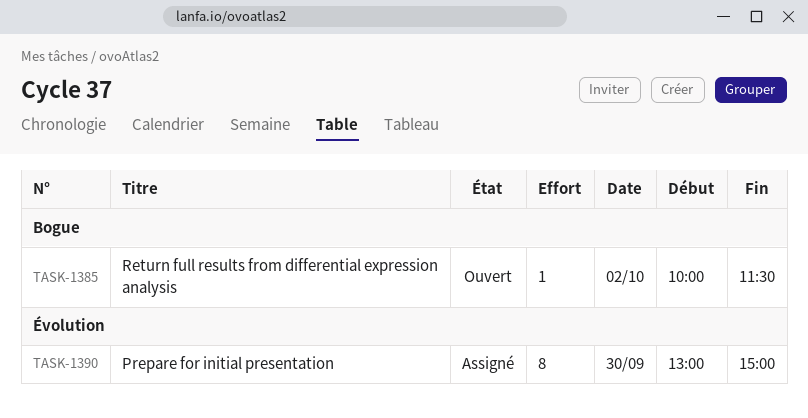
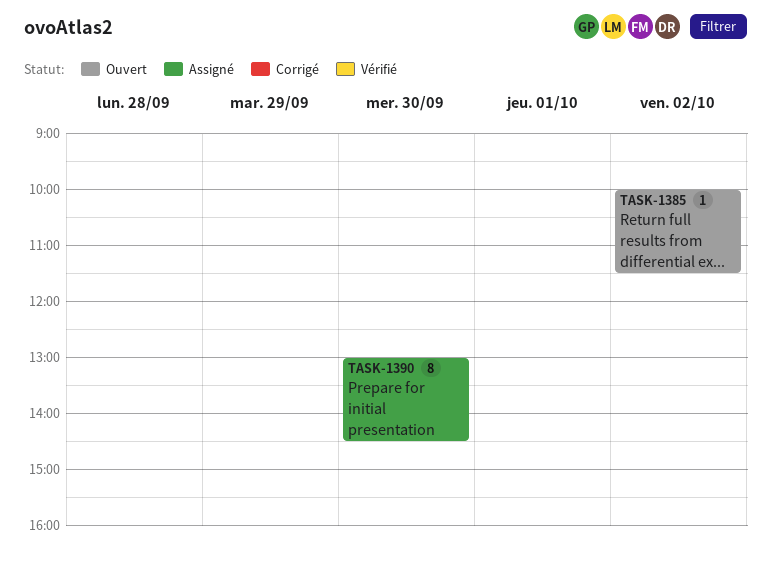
TASK-1390, ends: 15:00 -> 14:30

